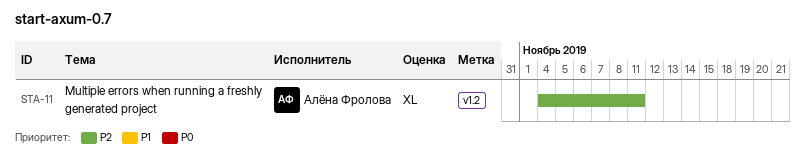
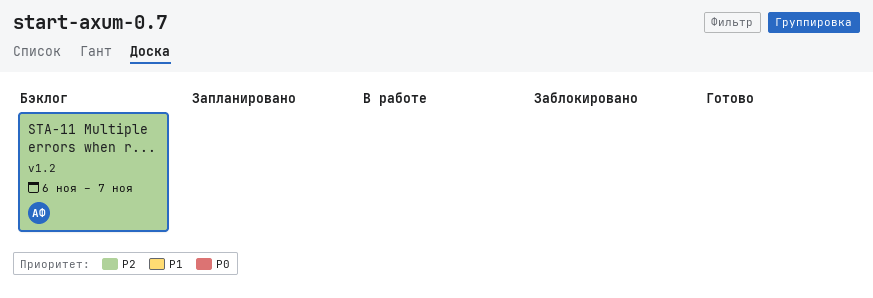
STA-11, start: Nov 4 -> Nov 6
STA-11, due: Nov 11 -> Nov 7

